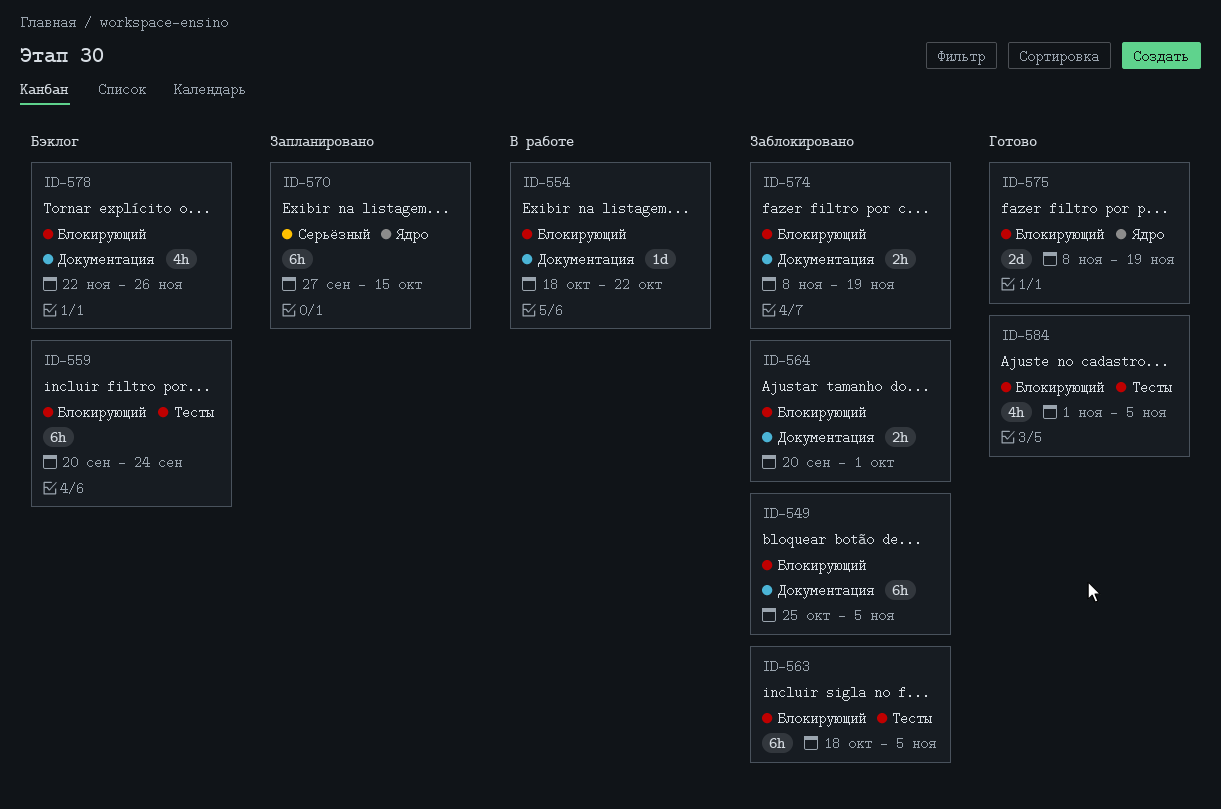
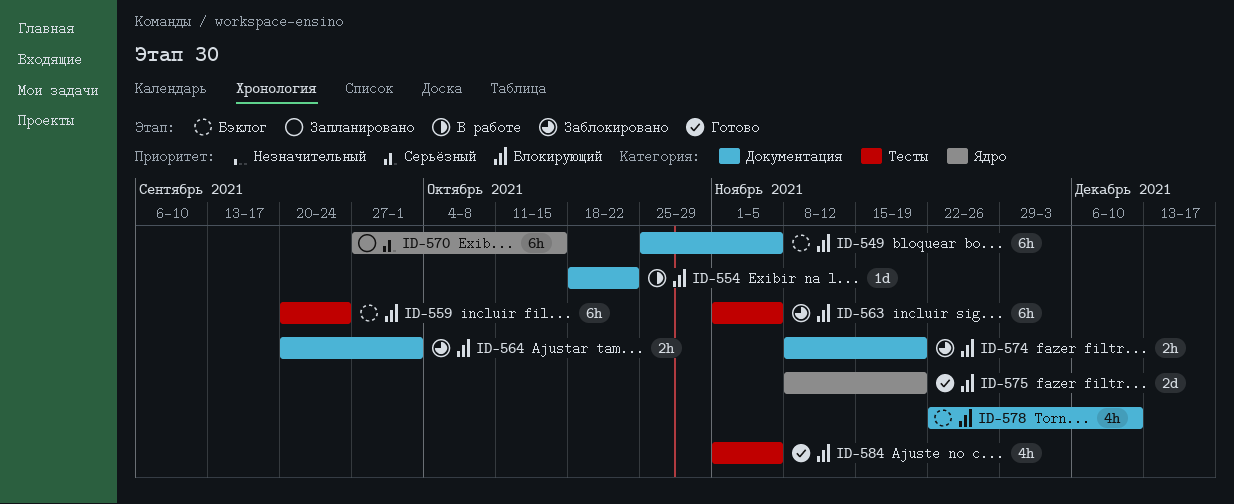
ID-549, status: Заблокировано -> Бэклог
ID-563, start: Oct 18 -> Nov 1
ID-578, due: Nov 26 -> Dec 10

